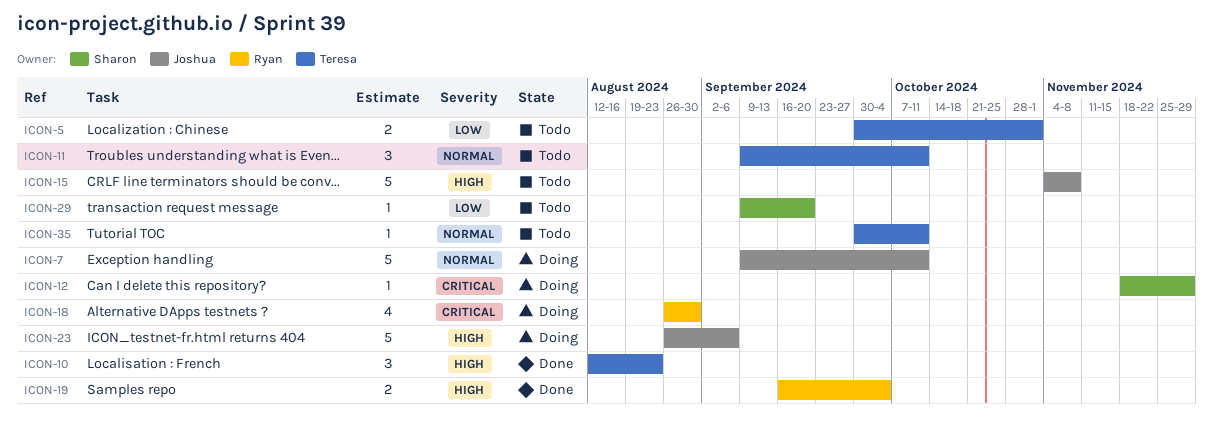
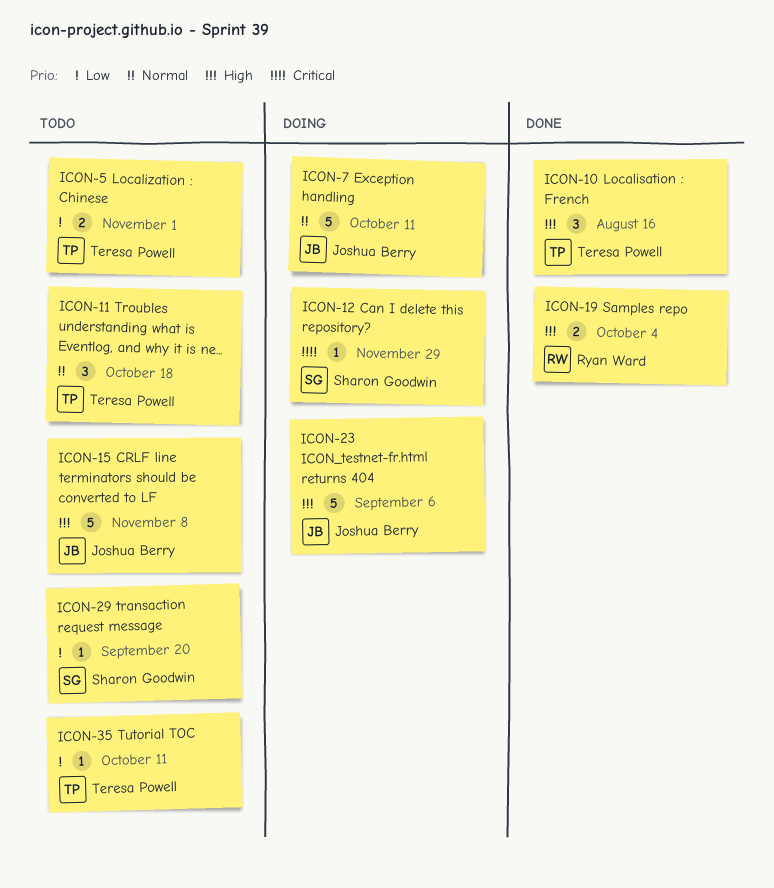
ICON-10, due: Aug 23 -> Aug 16
ICON-11, due: Oct 11 -> Oct 18
ICON-18: present -> none
ICON-35, priority: Normal -> Low

